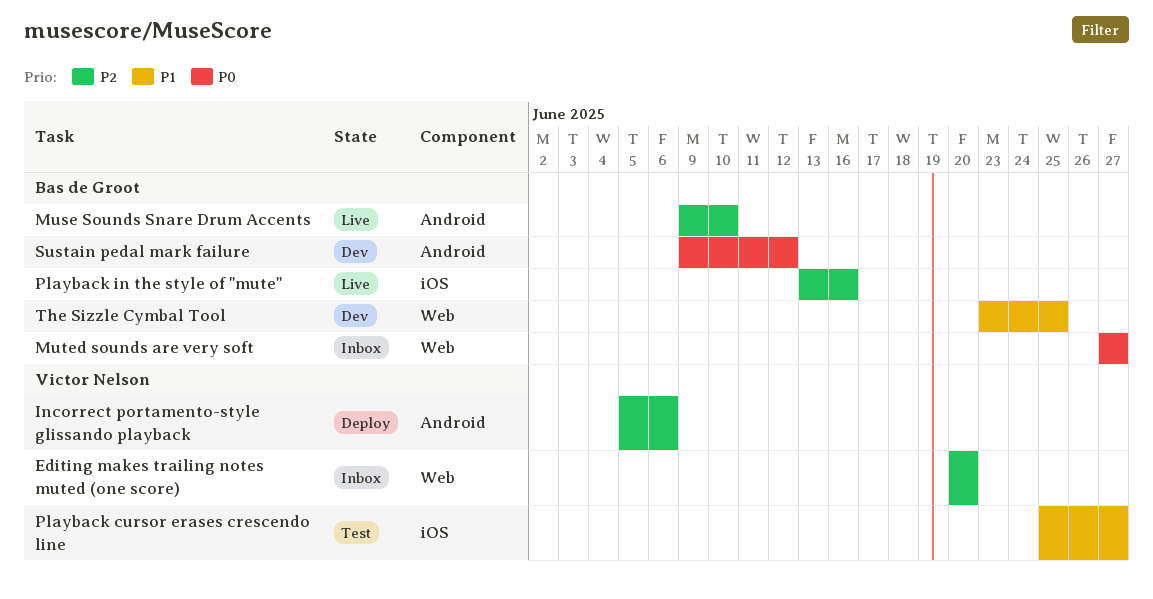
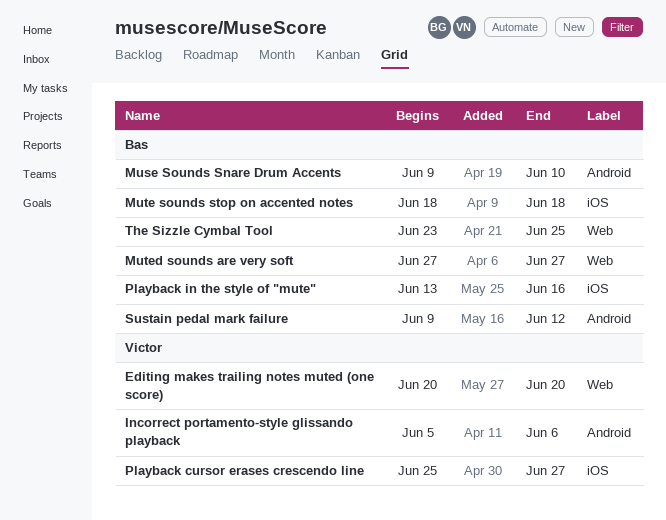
Mute sounds stop on accented notes: none -> present

